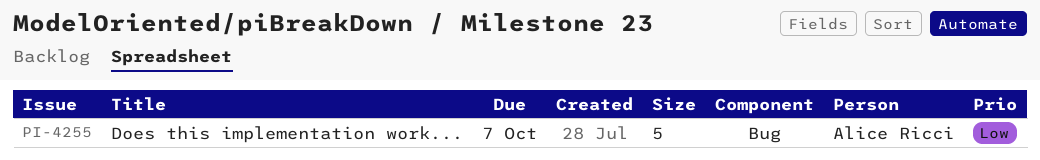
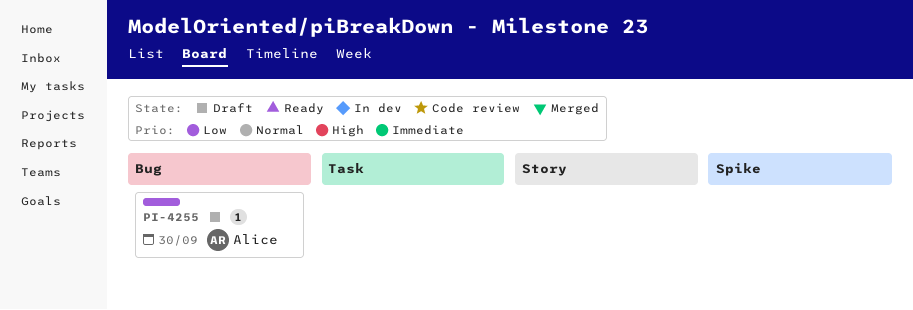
PI-4255, estimate: 5 -> 1
PI-4255, due: Oct 7 -> Sep 30

